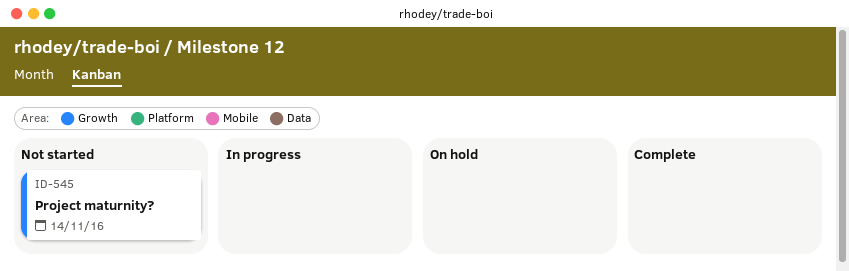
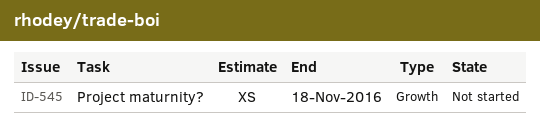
ID-545, due: Nov 14 -> Nov 18

